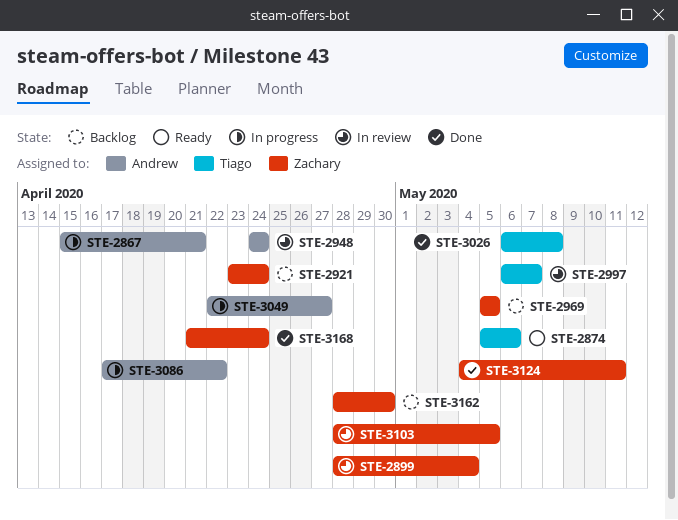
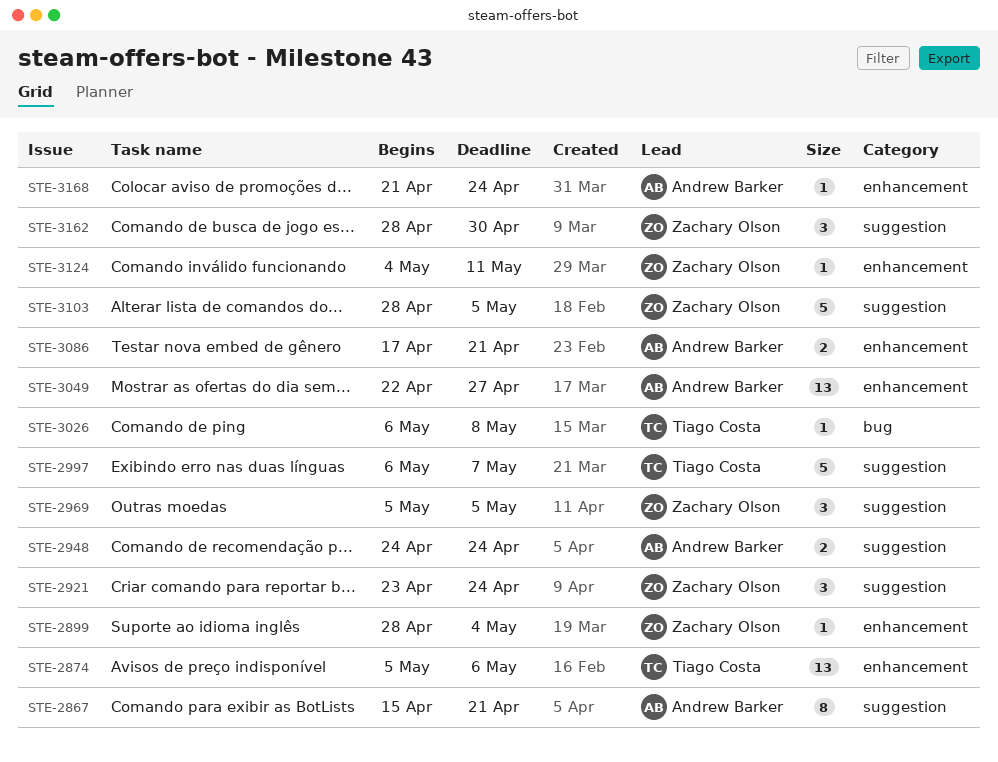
STE-3086, due: Apr 22 -> Apr 21
STE-3168, owner: Zachary Olson -> Andrew Barker

